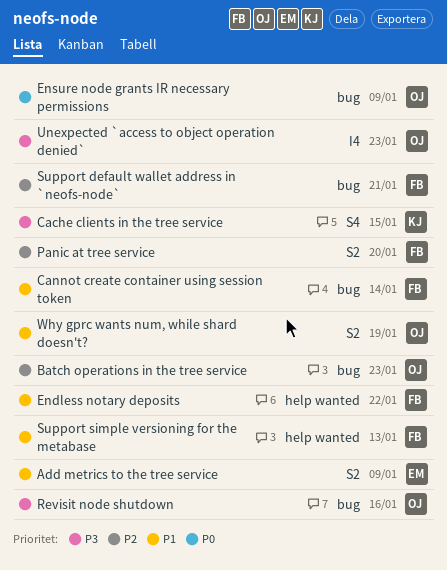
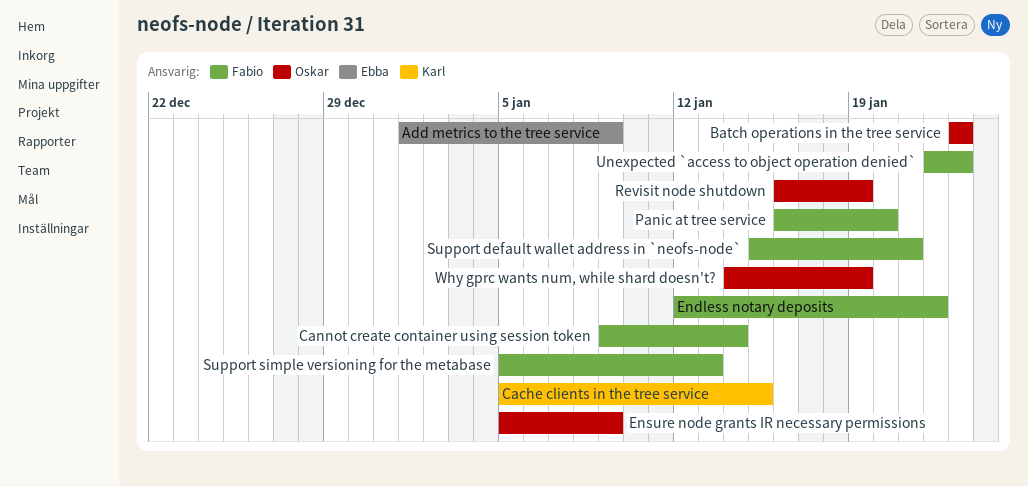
Revisit node shutdown, due: Jan 16 -> Jan 19
Unexpected `access to object operation denied`, owner: Oskar -> Fabio

